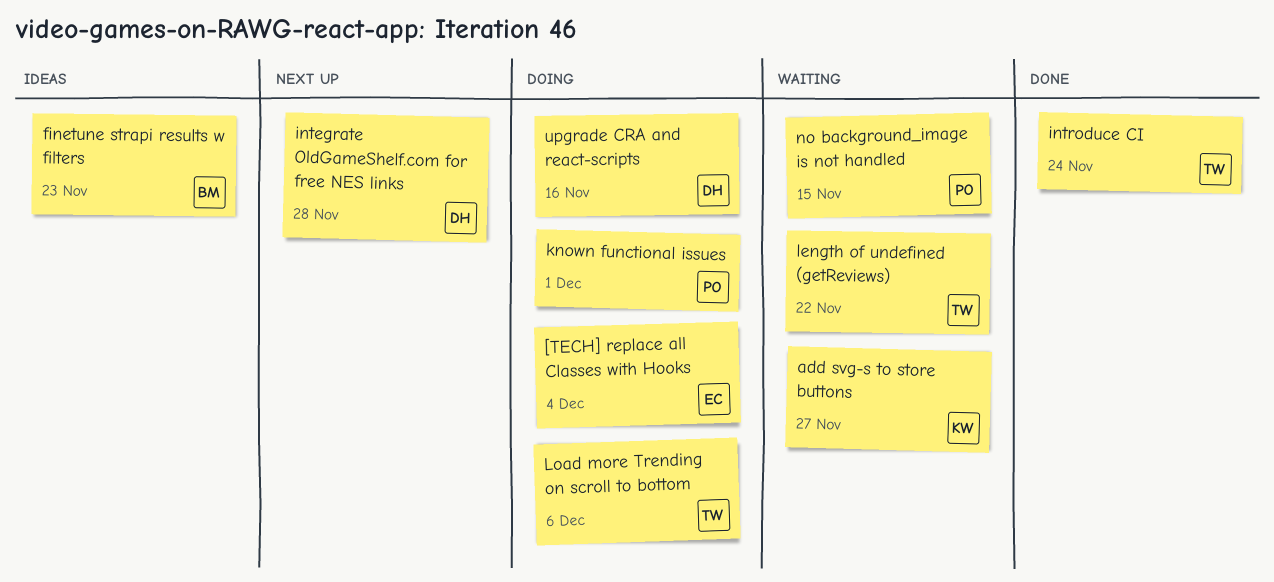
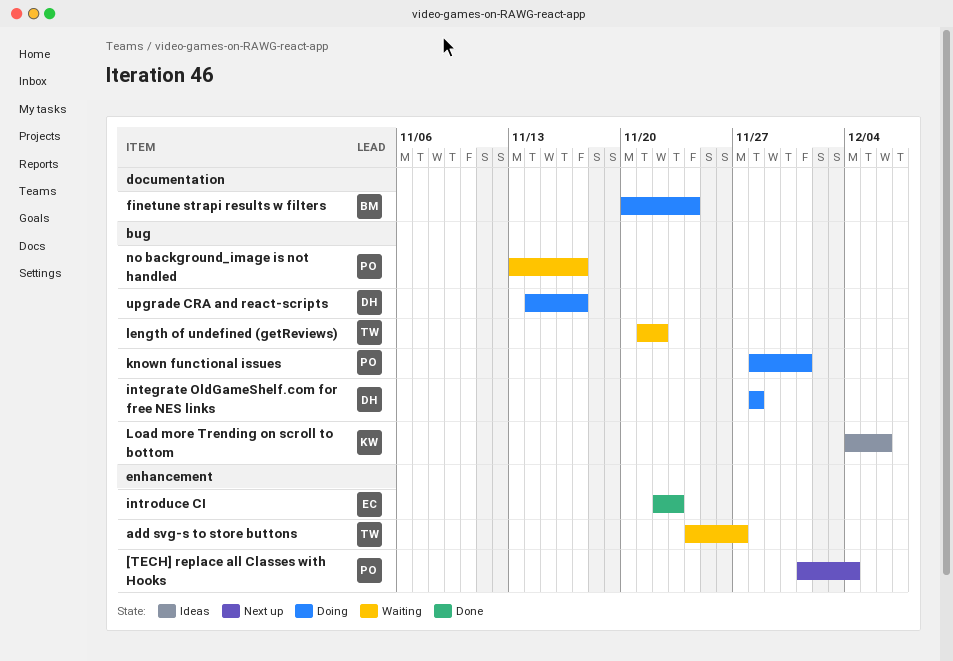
[TECH] replace all Classes with Hooks, status: Doing -> Next up
[TECH] replace all Classes with Hooks, owner: EC -> PO
add svg-s to store buttons, owner: KW -> TW
finetune strapi results w filters, status: Ideas -> Doing
finetune strapi results w filters, due: Nov 23 -> Nov 24
integrate OldGameShelf.com for free NES links, status: Next up -> Doing
introduce CI, owner: TW -> EC
introduce CI, due: Nov 24 -> Nov 23
Load more Trending on scroll to bottom, status: Doing -> Ideas
Load more Trending on scroll to bottom, owner: TW -> KW
no background_image is not handled, due: Nov 15 -> Nov 17
upgrade CRA and react-scripts, due: Nov 16 -> Nov 17

